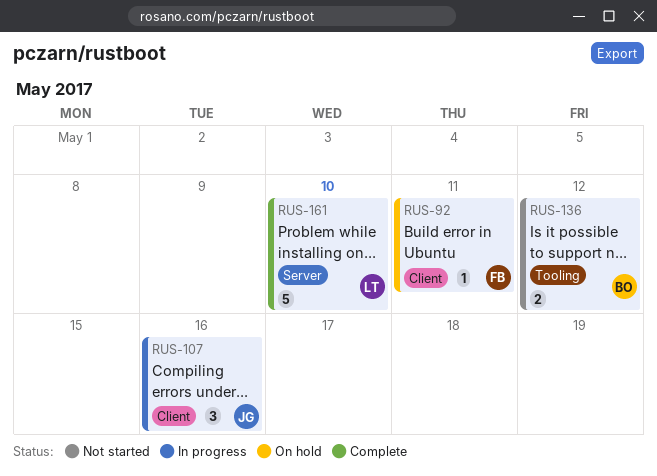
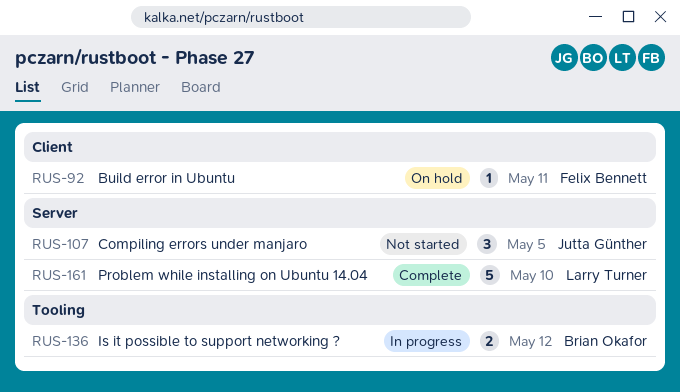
RUS-107, status: In progress -> Not started
RUS-107, label: Client -> Server
RUS-107, due: May 16 -> May 5
RUS-136, status: Not started -> In progress

